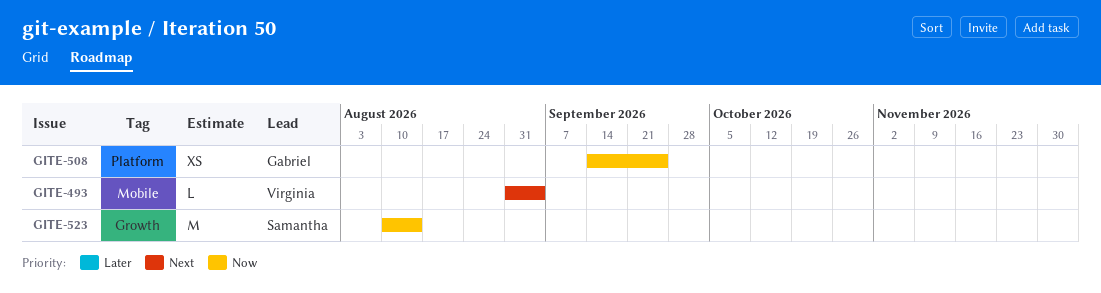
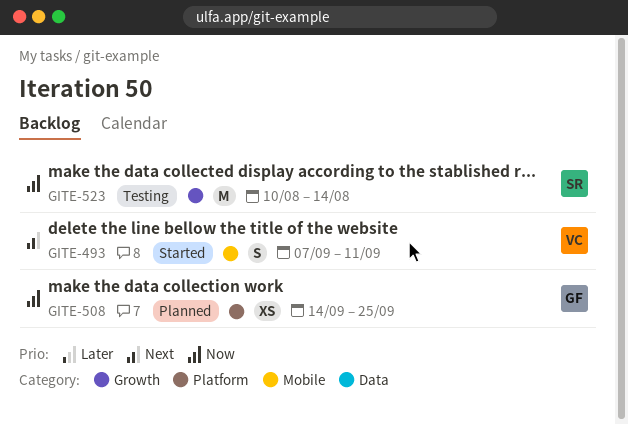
GITE-493, estimate: L -> S
GITE-493, start: Aug 31 -> Sep 7
GITE-493, due: Sep 4 -> Sep 11

